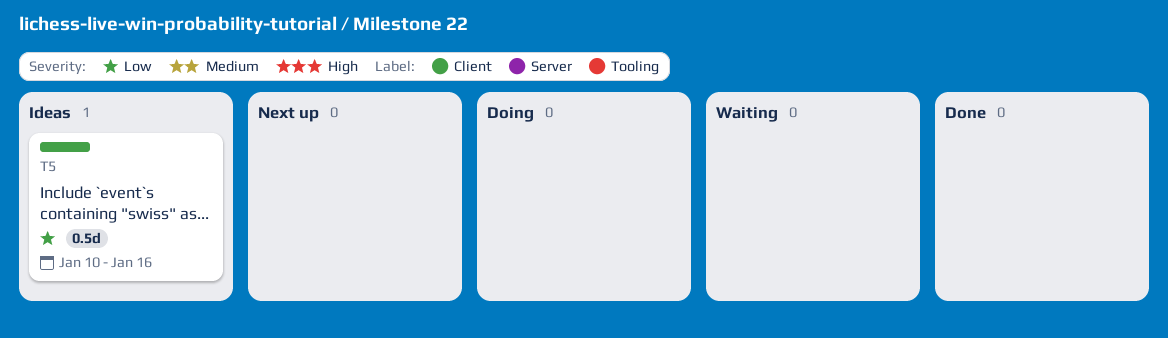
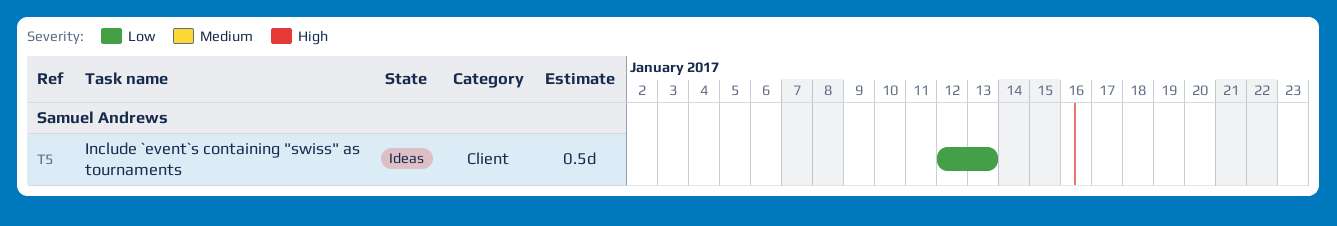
T5, start: Jan 10 -> Jan 12
T5, due: Jan 16 -> Jan 13

